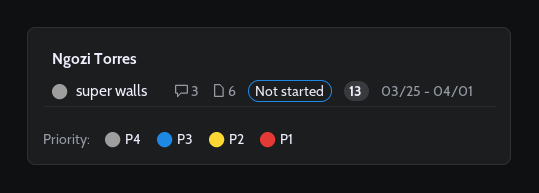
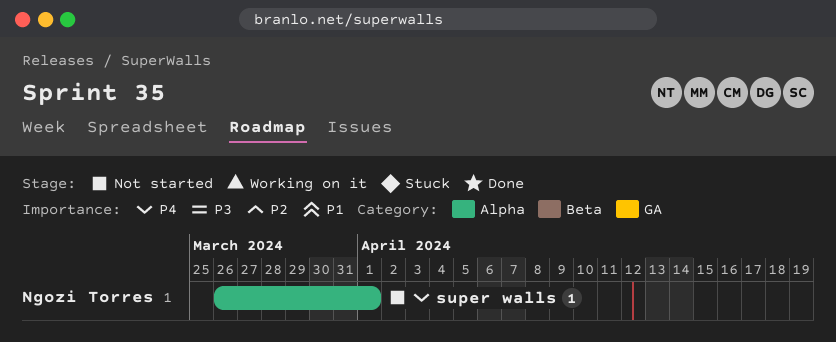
super walls, estimate: 13 -> 1
super walls, start: Mar 25 -> Mar 26

